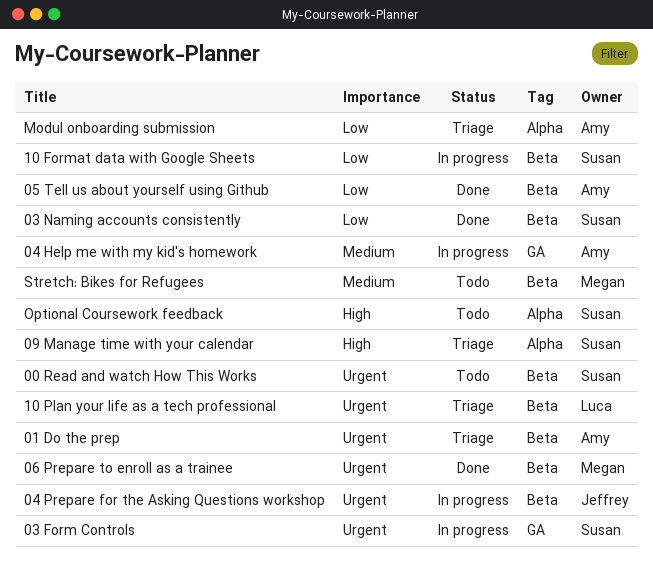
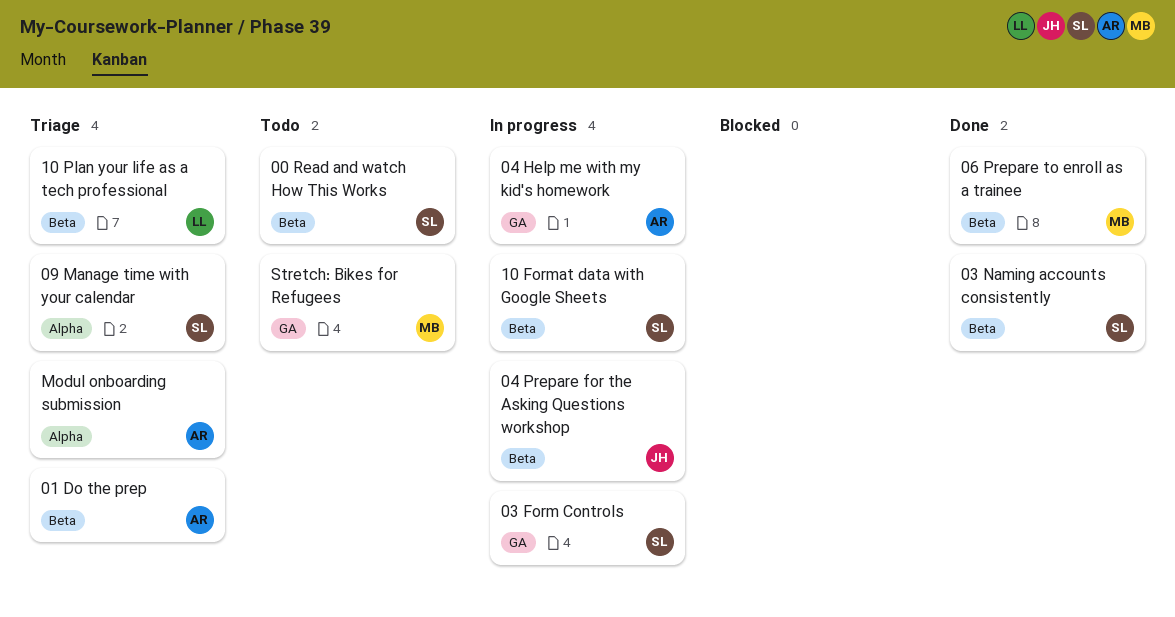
05 Tell us about yourself using Github: present -> none
Optional Coursework feedback: present -> none
Stretch: Bikes for Refugees, label: Beta -> GA

